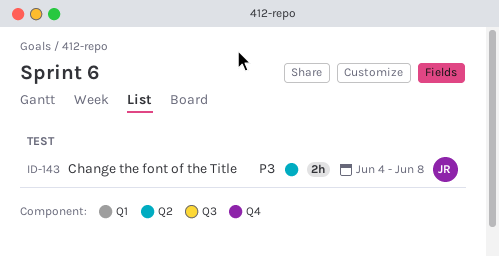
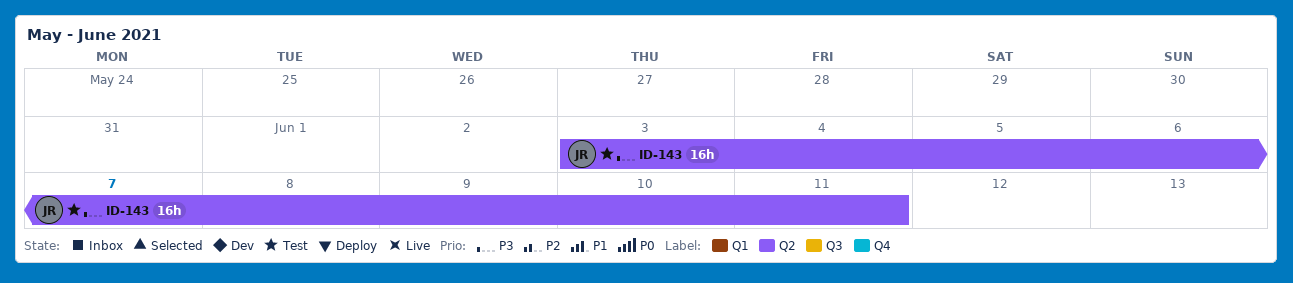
ID-143, estimate: 2h -> 16h
ID-143, start: Jun 4 -> Jun 3
ID-143, due: Jun 8 -> Jun 11

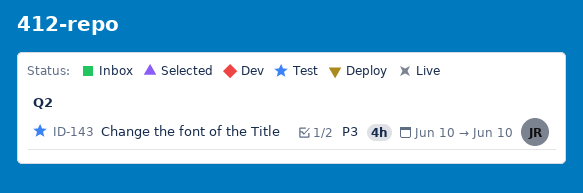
ID-143, estimate: 16h -> 4h
ID-143, start: Jun 3 -> Jun 10
ID-143, due: Jun 11 -> Jun 10

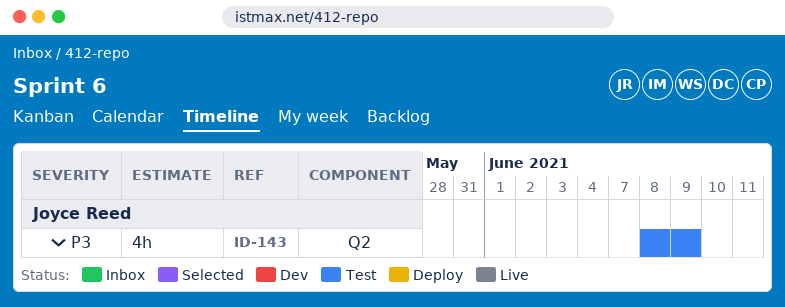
ID-143, start: Jun 10 -> Jun 8
ID-143, due: Jun 10 -> Jun 9

